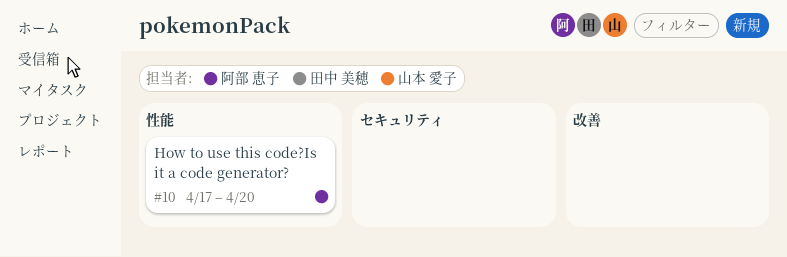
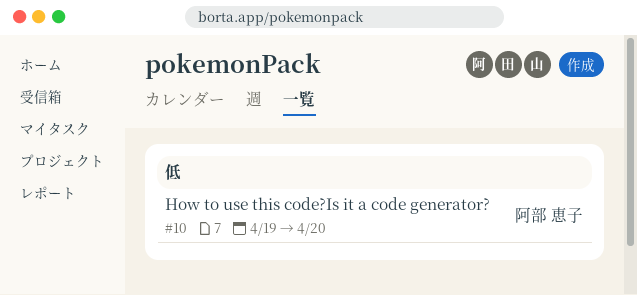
#10, start: Apr 17 -> Apr 19

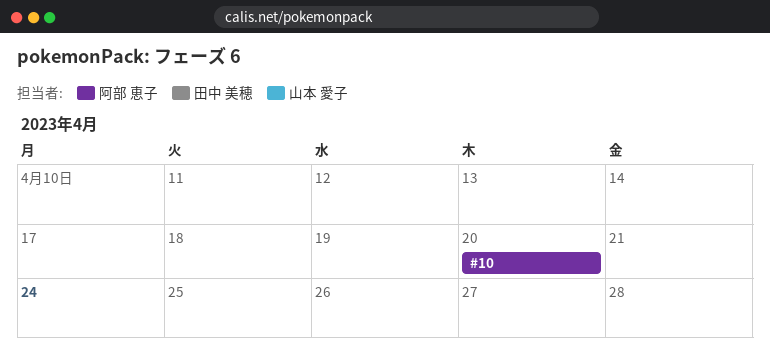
#10, start: Apr 19 -> Apr 20

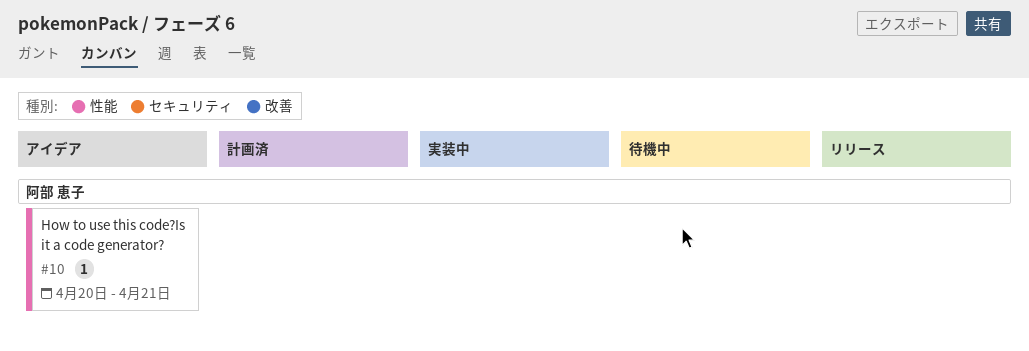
#10, due: Apr 20 -> Apr 21

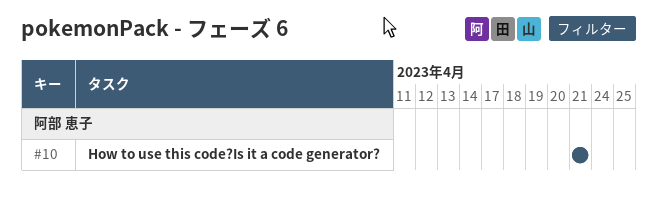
#10, start: Apr 20 -> Apr 21

